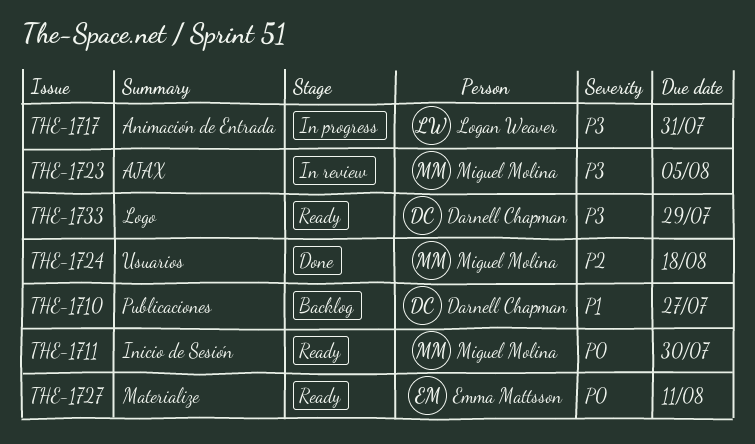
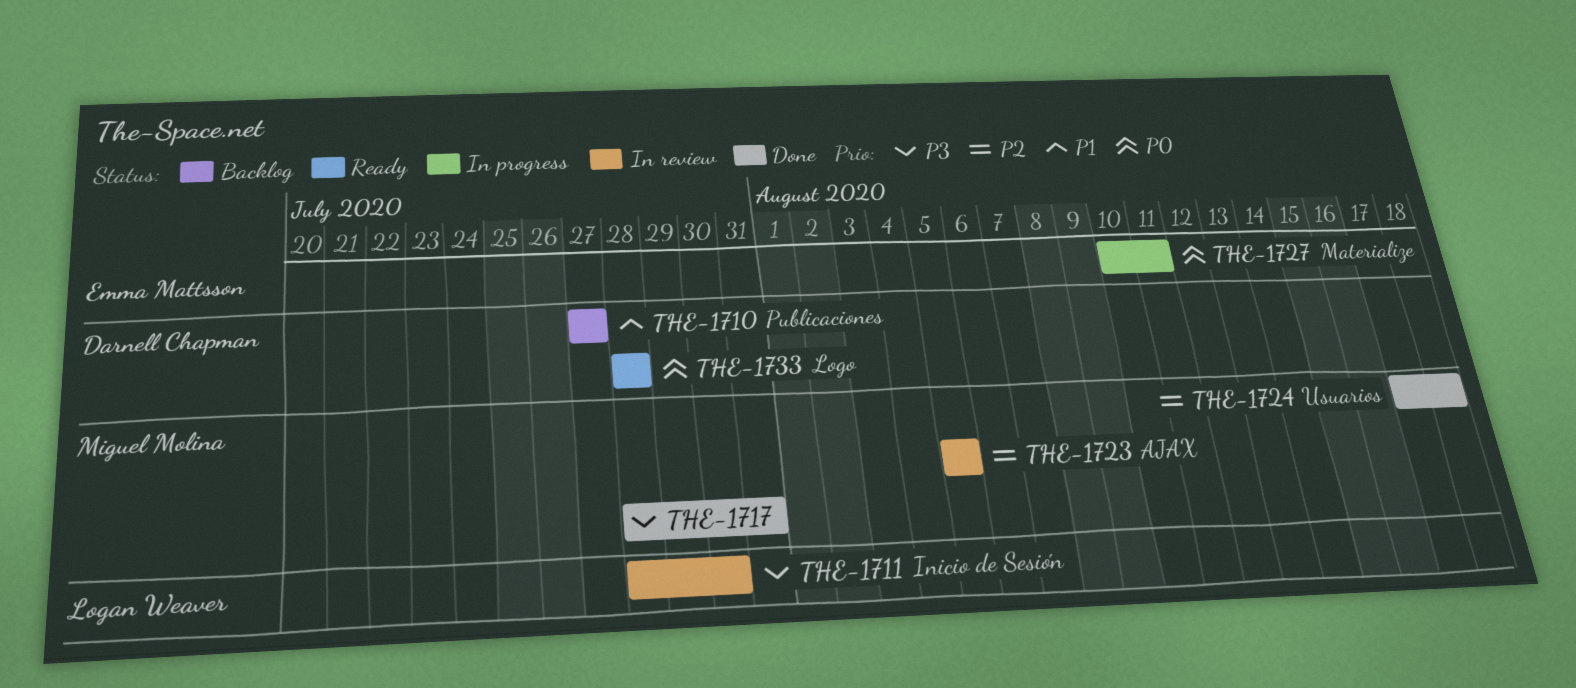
THE-1711, status: Ready -> In review
THE-1711, owner: Miguel Molina -> Logan Weaver
THE-1711, priority: P0 -> P3
THE-1717, status: In progress -> Done
THE-1717, owner: Logan Weaver -> Miguel Molina
THE-1723, priority: P3 -> P2
THE-1727, status: Ready -> In progress
THE-1733, priority: P3 -> P0
THE-1733, due: Jul 29 -> Jul 28

